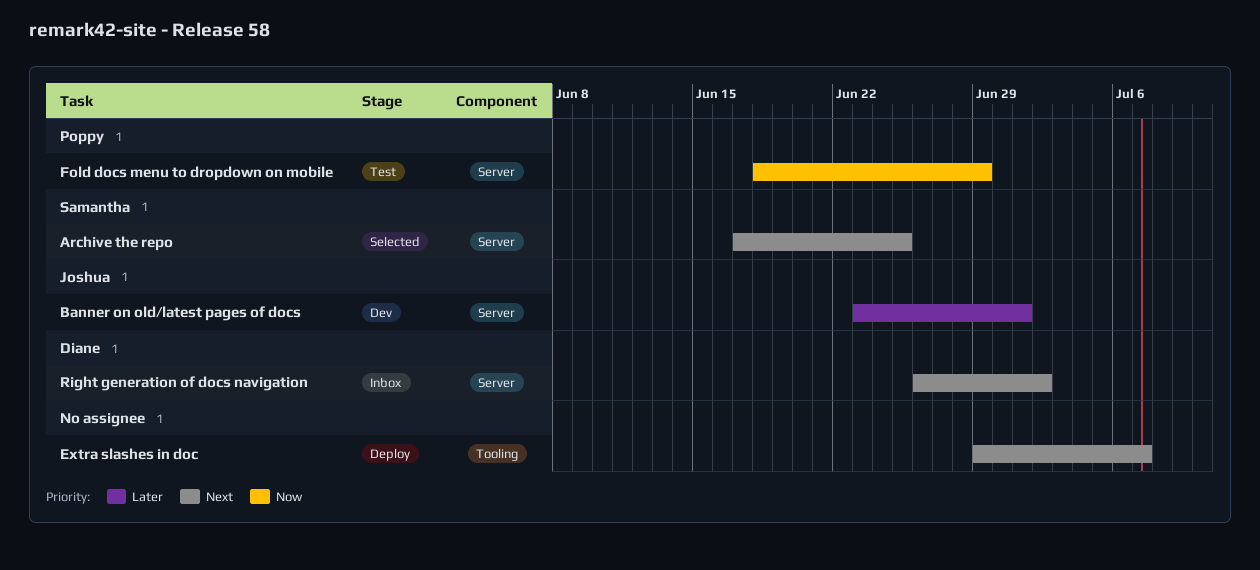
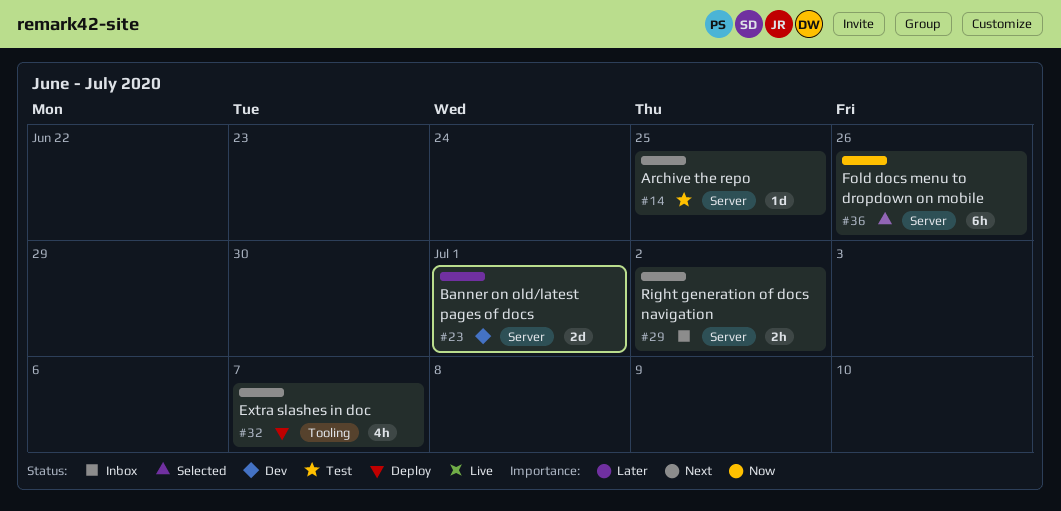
Archive the repo, status: Selected -> Test
Fold docs menu to dropdown on mobile, status: Test -> Selected
Fold docs menu to dropdown on mobile, due: Jun 29 -> Jun 26

